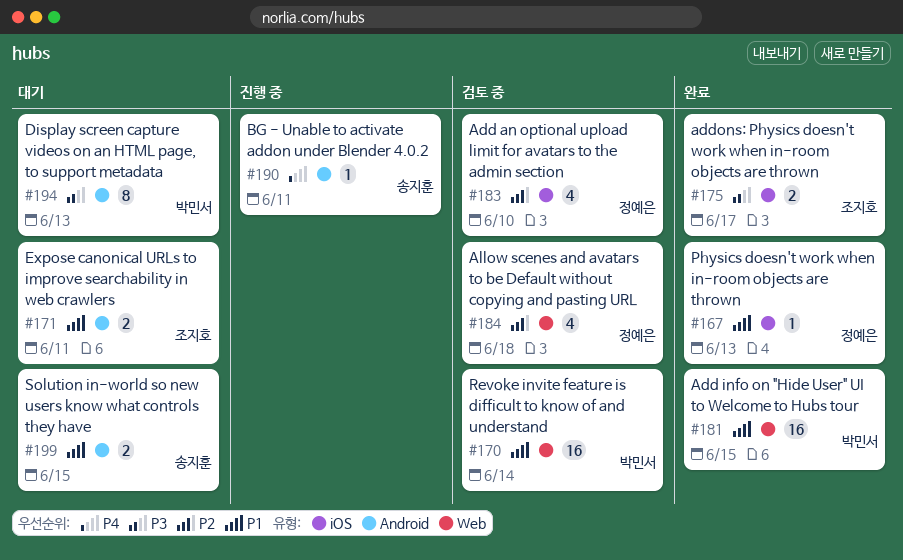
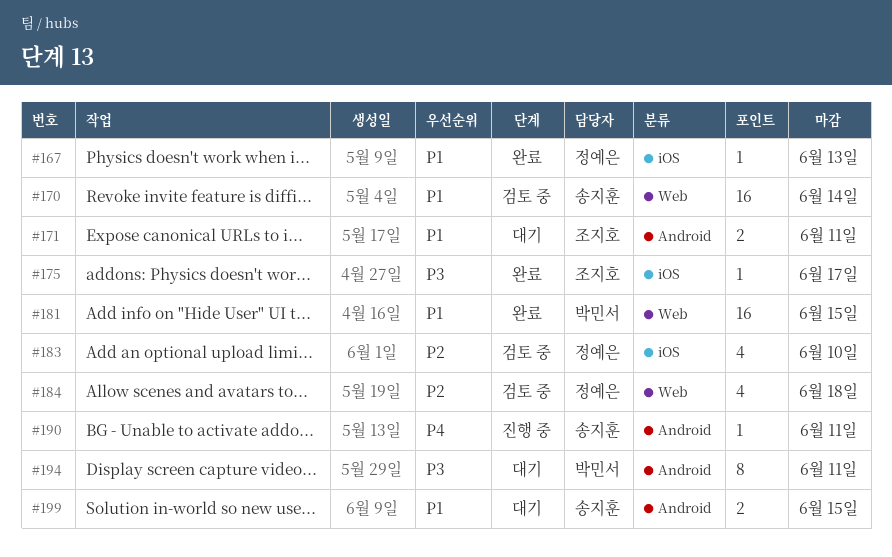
#170, owner: 박민서 -> 송지훈
#175, estimate: 2 -> 1
#194, due: Jun 13 -> Jun 11

